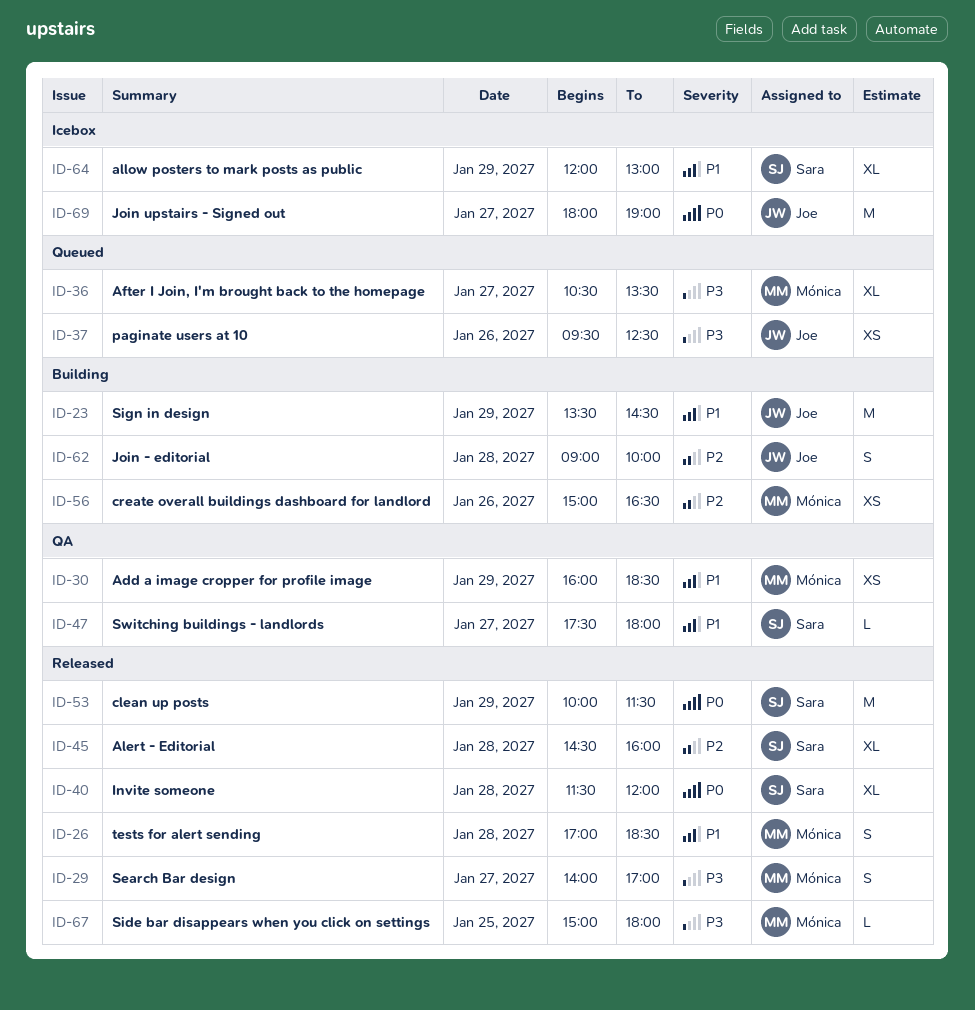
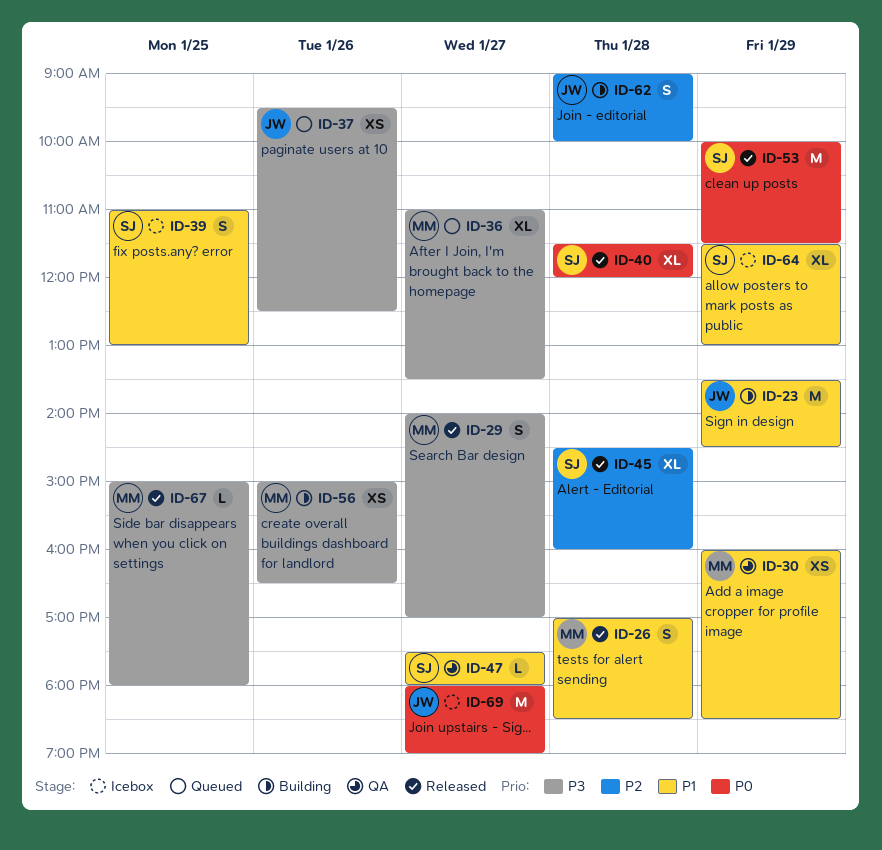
ID-36, begins: 10:30 -> 11:00
ID-39: none -> present
ID-56, priority: P2 -> P3
ID-64, begins: 12:00 -> 11:30

